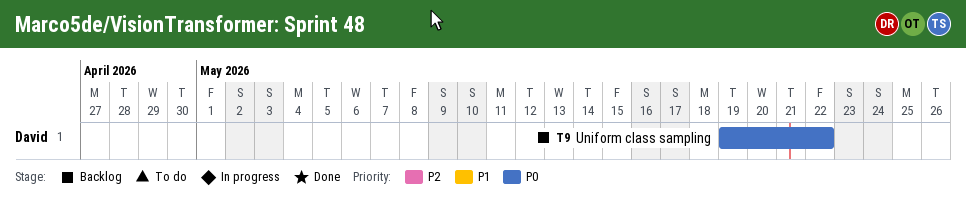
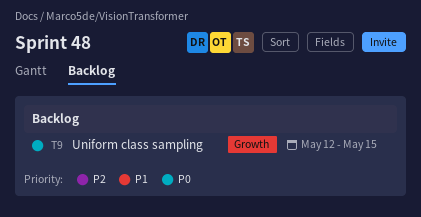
T9, start: May 19 -> May 12
T9, due: May 22 -> May 15

